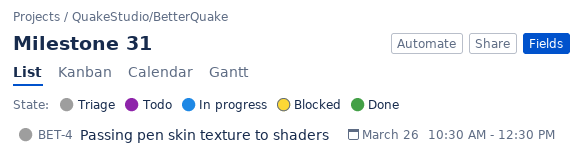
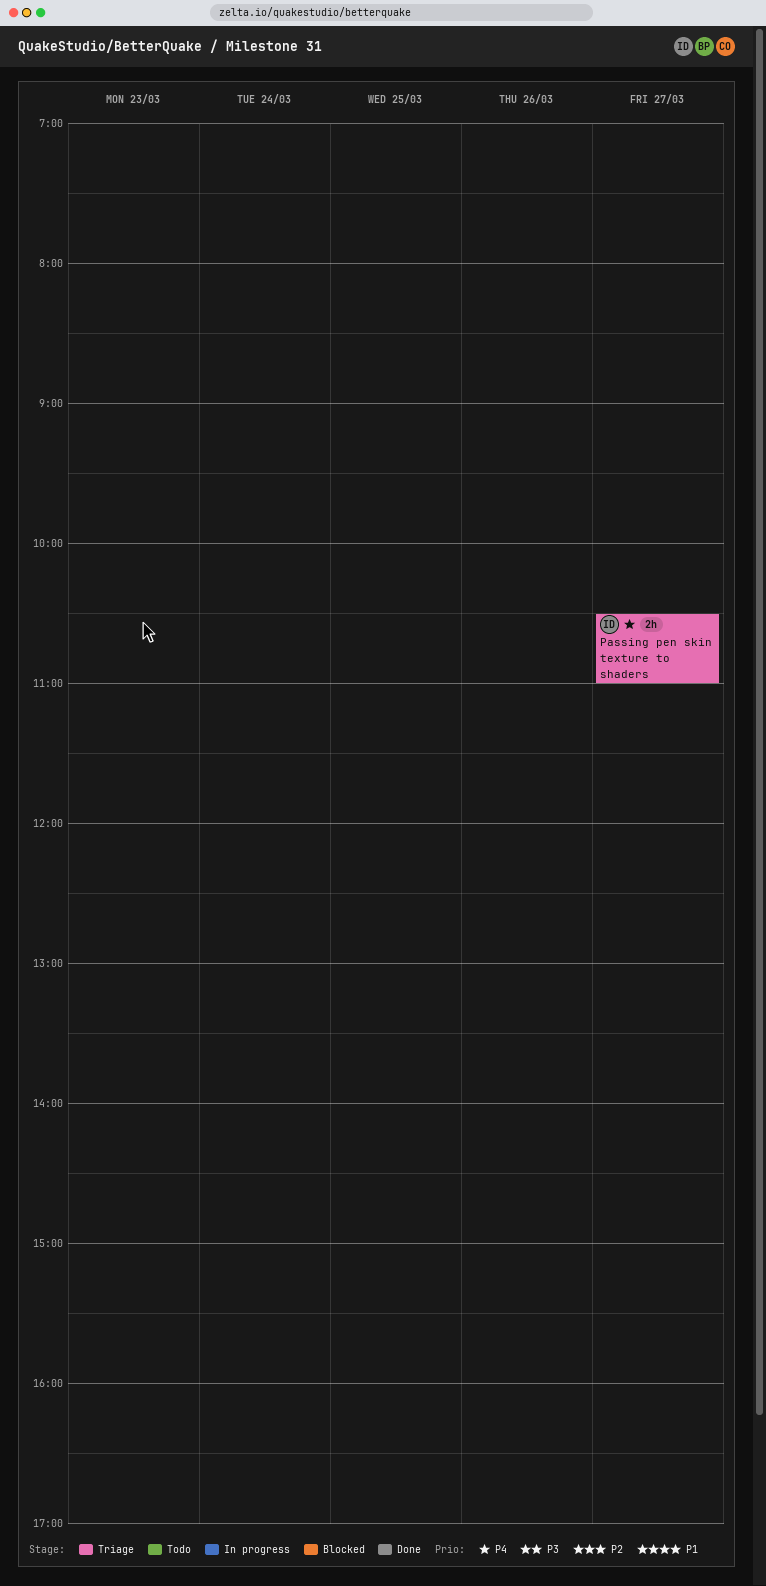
Passing pen skin texture to shaders, day: Mar 26 -> Mar 27
Passing pen skin texture to shaders, ends: 12:30 -> 11:00

